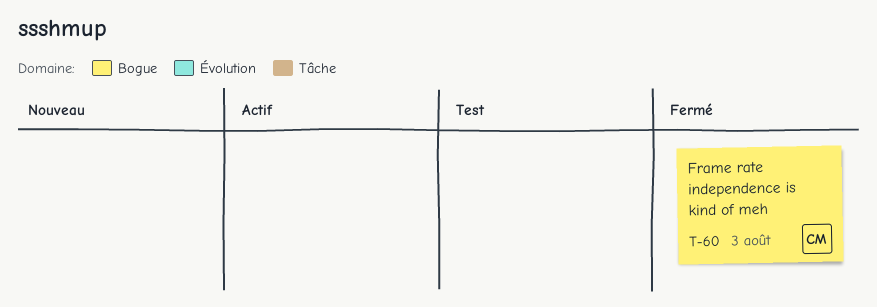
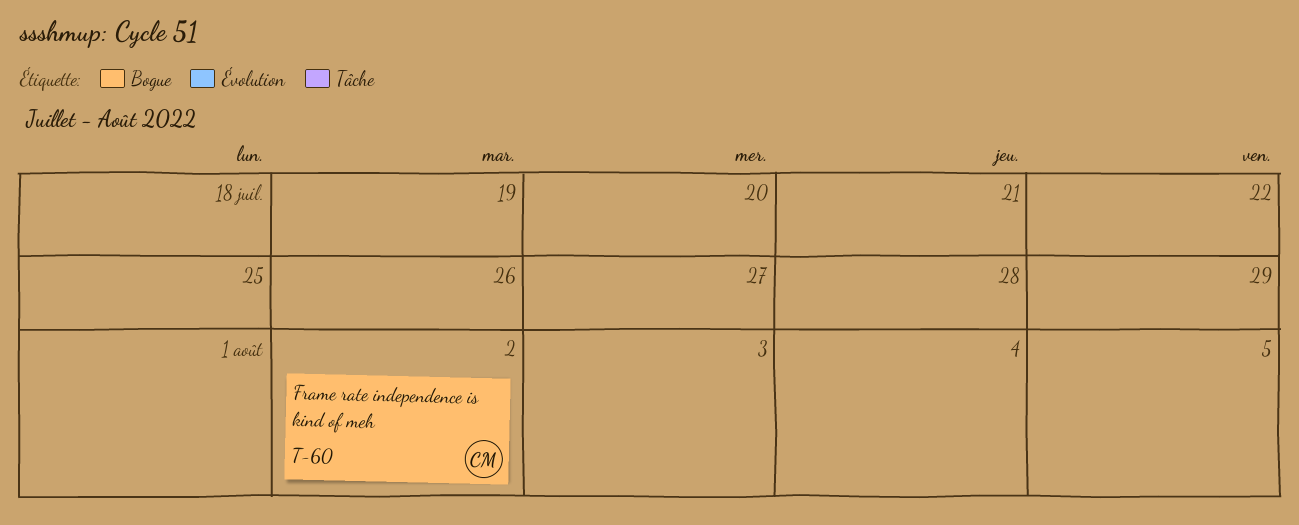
T-60, due: Aug 3 -> Aug 2

